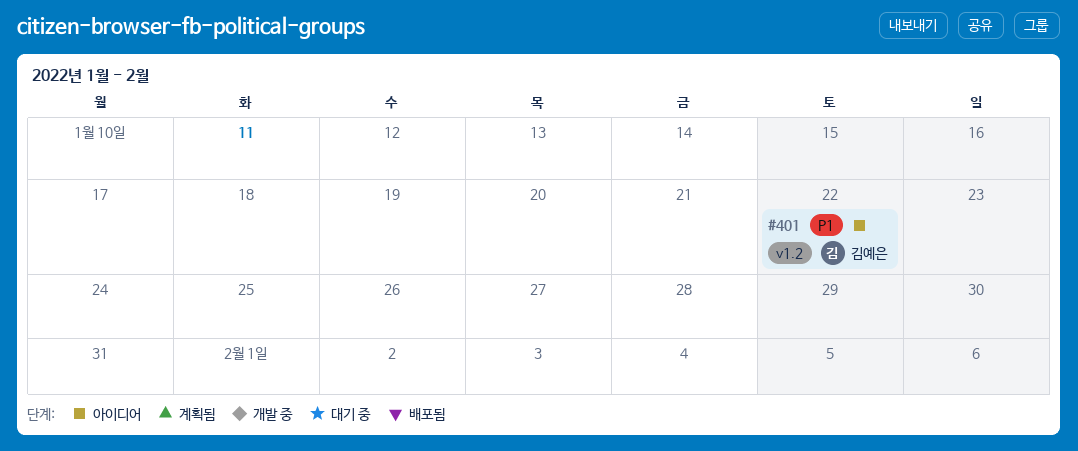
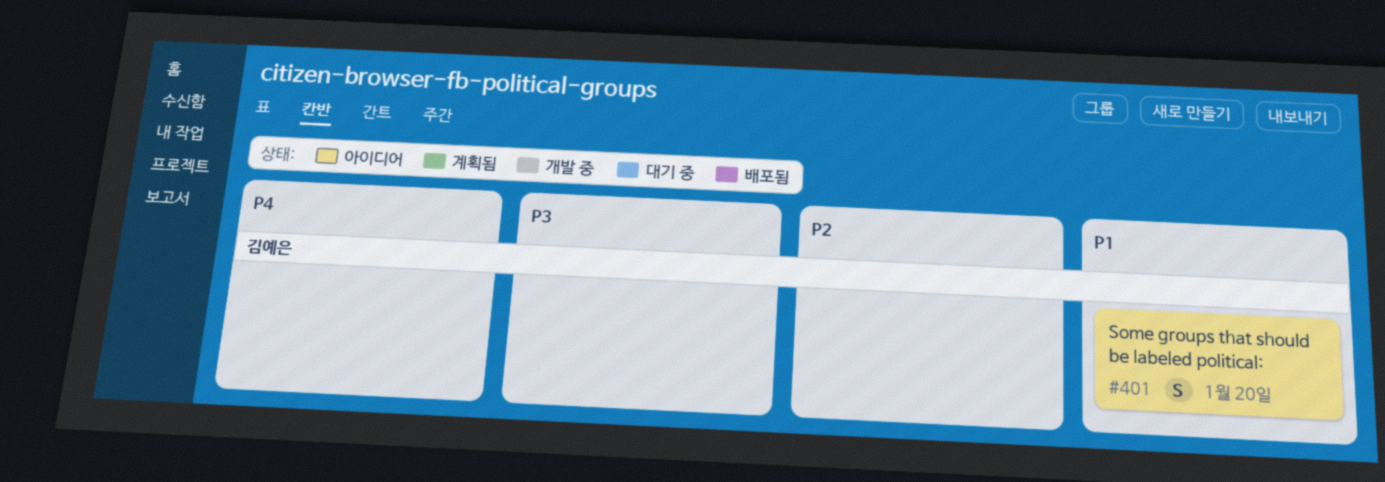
#401, due: Jan 22 -> Jan 20

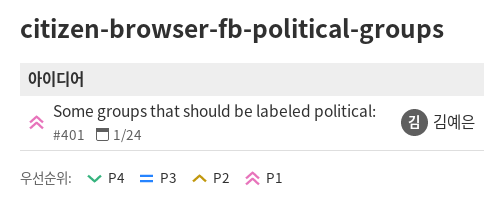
#401, due: Jan 20 -> Jan 24

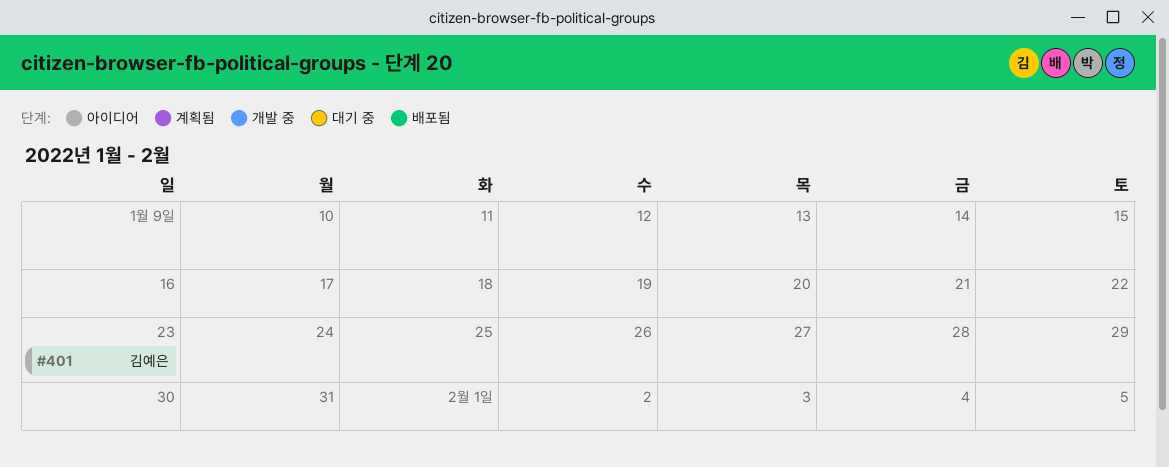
#401, due: Jan 24 -> Jan 23

